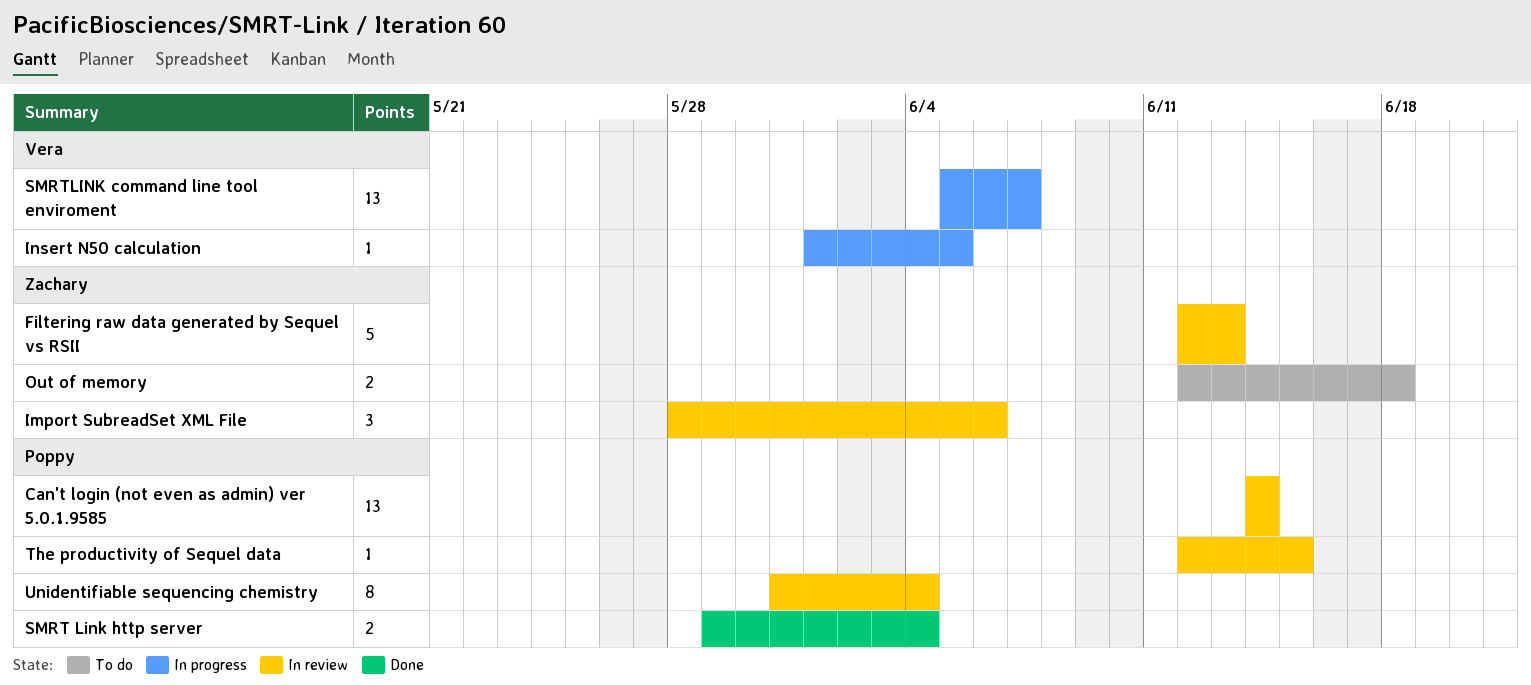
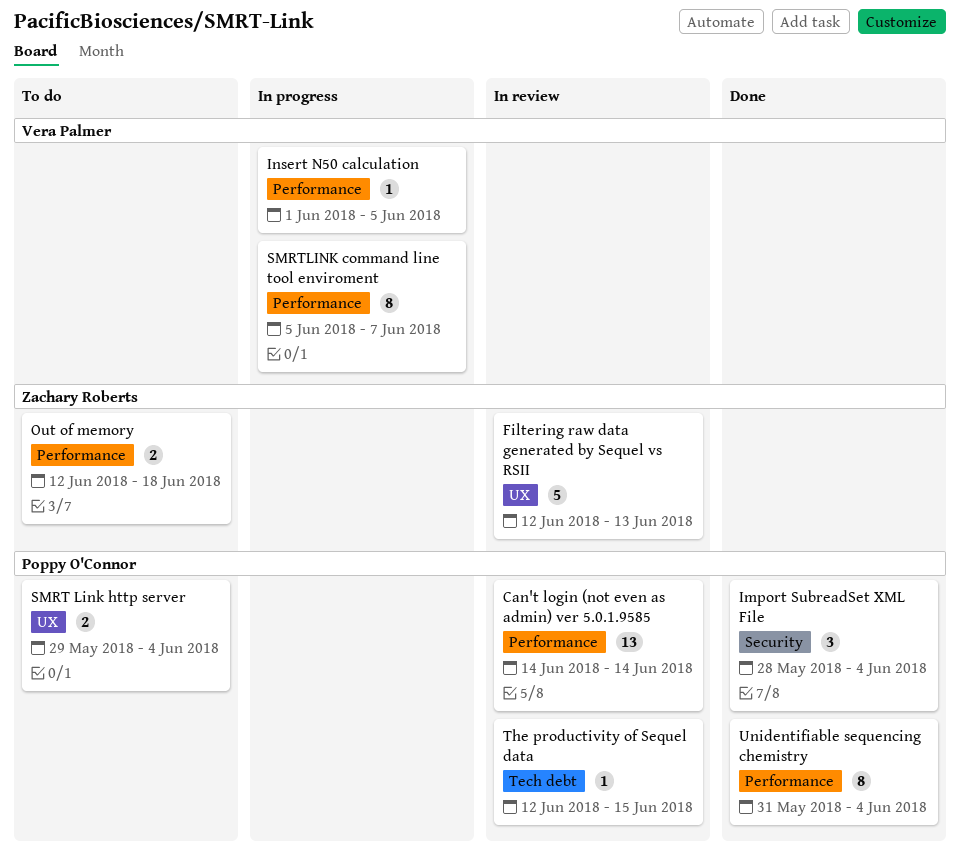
Import SubreadSet XML File, status: In review -> Done
Import SubreadSet XML File, owner: Zachary Roberts -> Poppy O'Connor
Import SubreadSet XML File, due: Jun 6 -> Jun 4
SMRT Link http server, status: Done -> To do
SMRTLINK command line tool enviroment, estimate: 13 -> 8
Unidentifiable sequencing chemistry, status: In review -> Done

